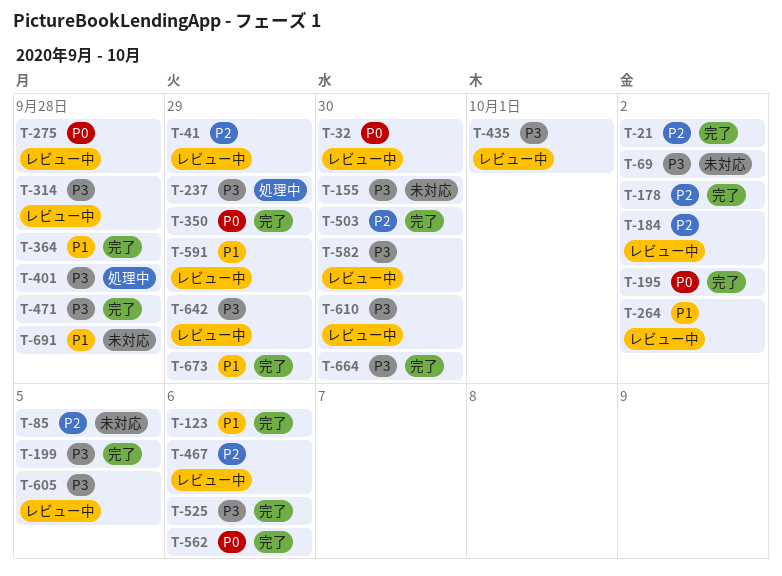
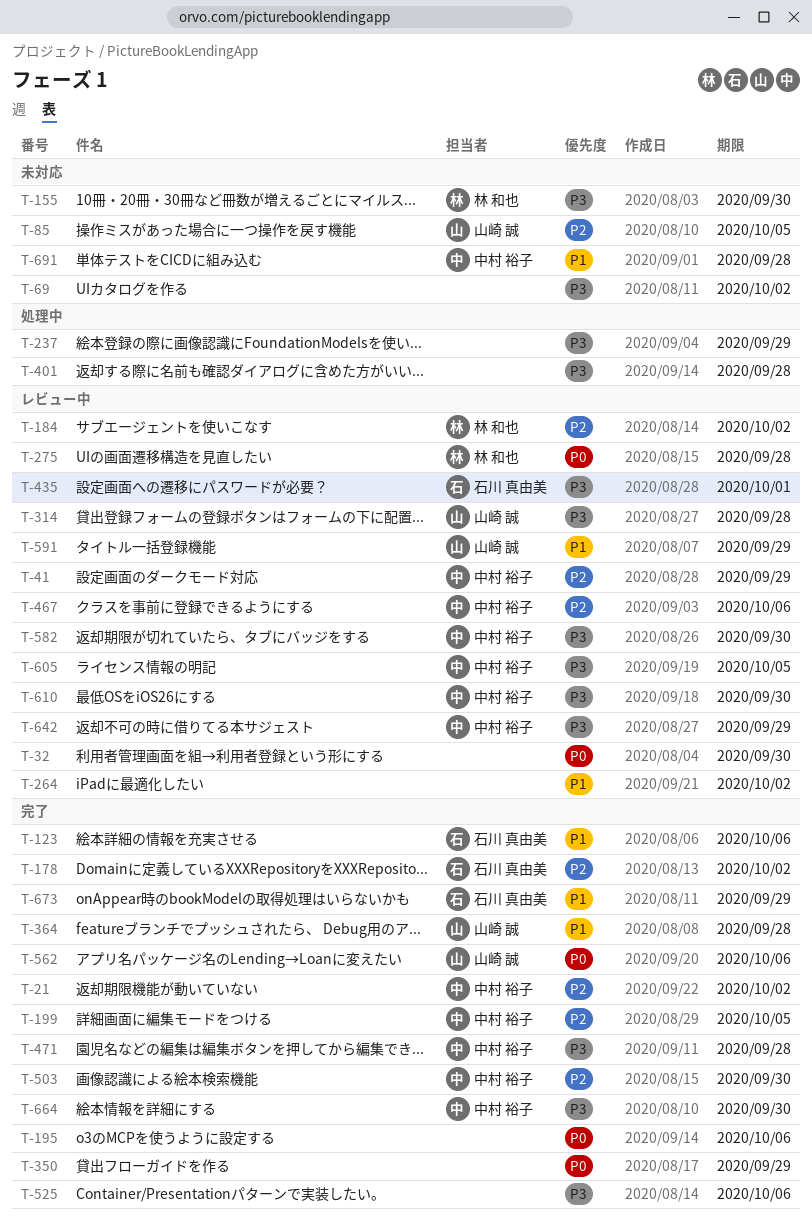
T-195, due: Oct 2 -> Oct 6
T-199, priority: P3 -> P2

